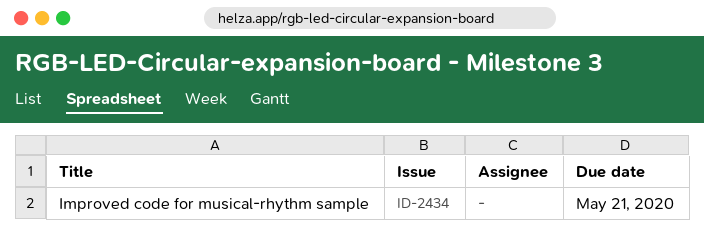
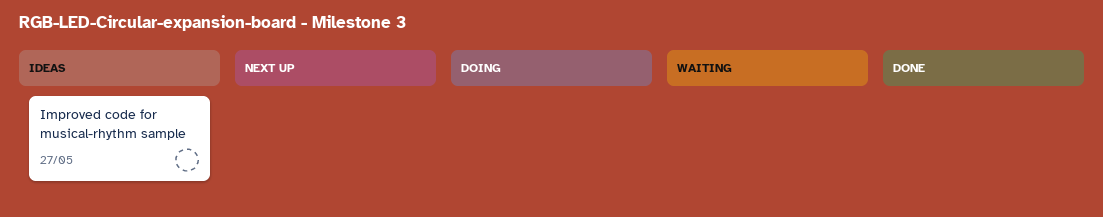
Improved code for musical-rhythm sample, due: May 21 -> May 27

